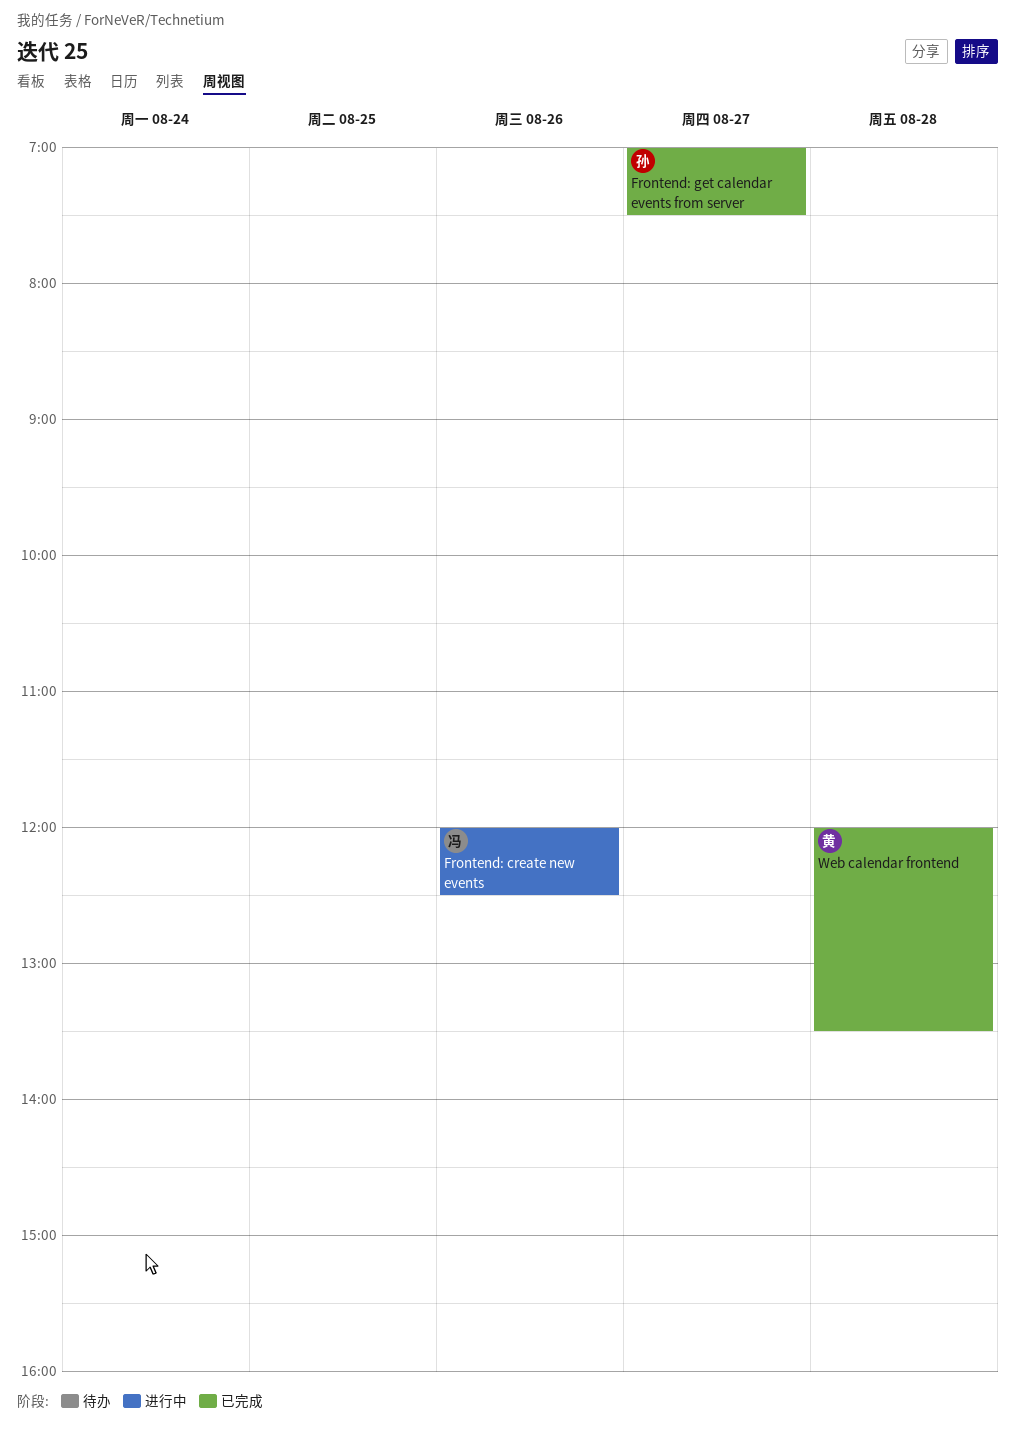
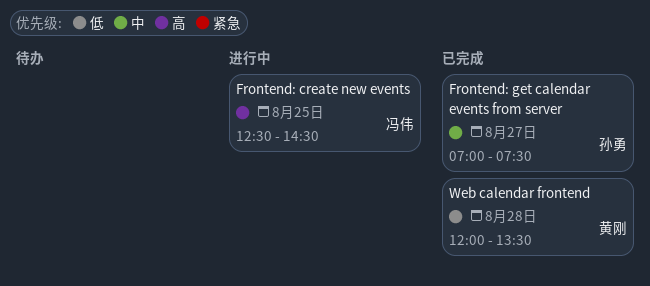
Frontend: create new events, day: Aug 26 -> Aug 25
Frontend: create new events, begins: 12:00 -> 12:30
Frontend: create new events, ends: 12:30 -> 14:30

